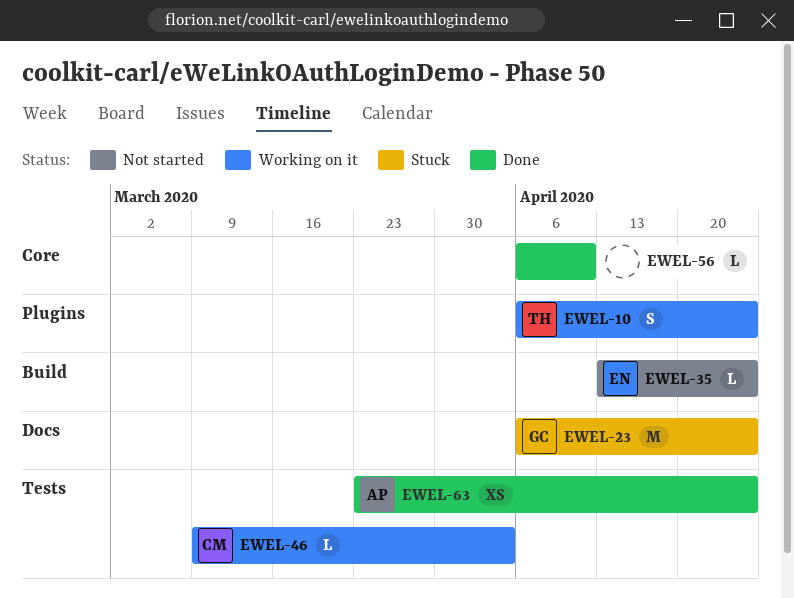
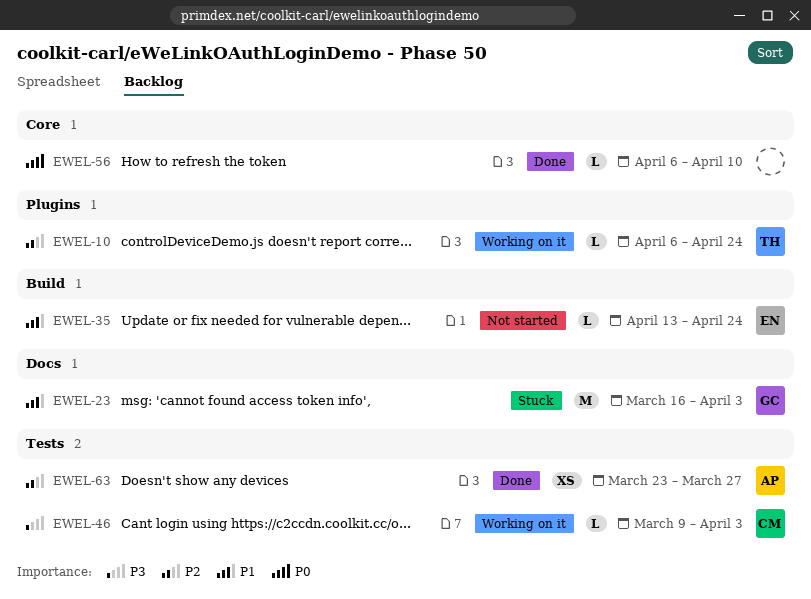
EWEL-10, estimate: S -> L
EWEL-23, start: Apr 6 -> Mar 16
EWEL-23, due: Apr 24 -> Apr 3
EWEL-63, due: Apr 24 -> Mar 27

